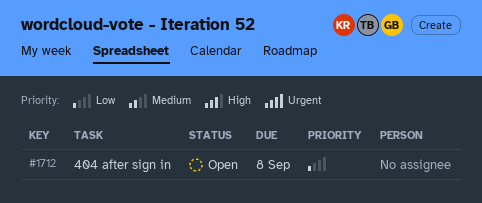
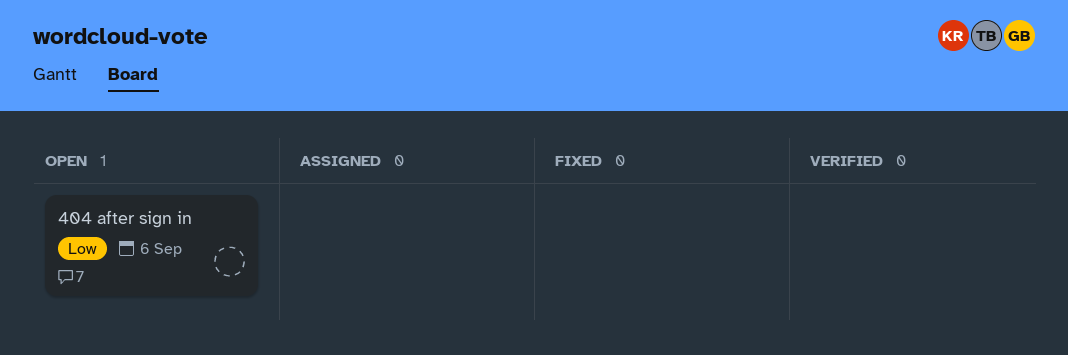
404 after sign in, due: Sep 8 -> Sep 6

